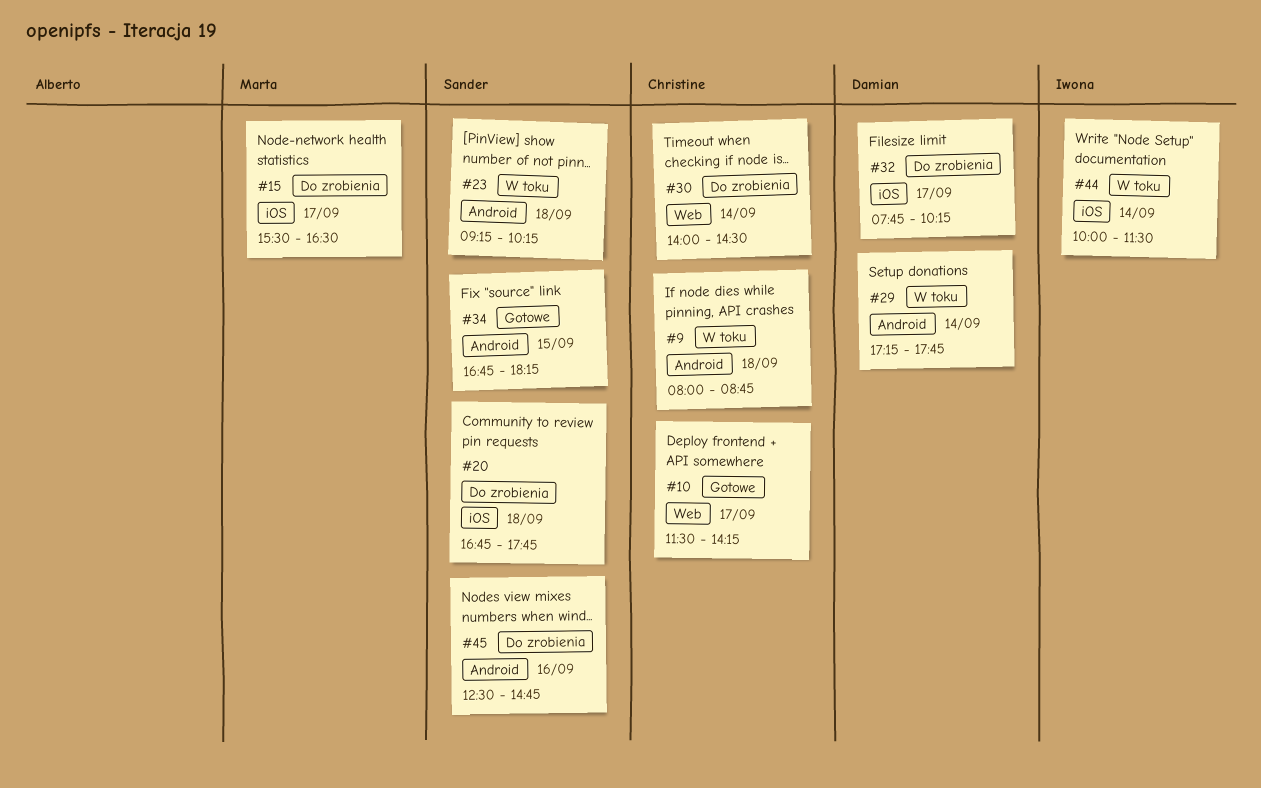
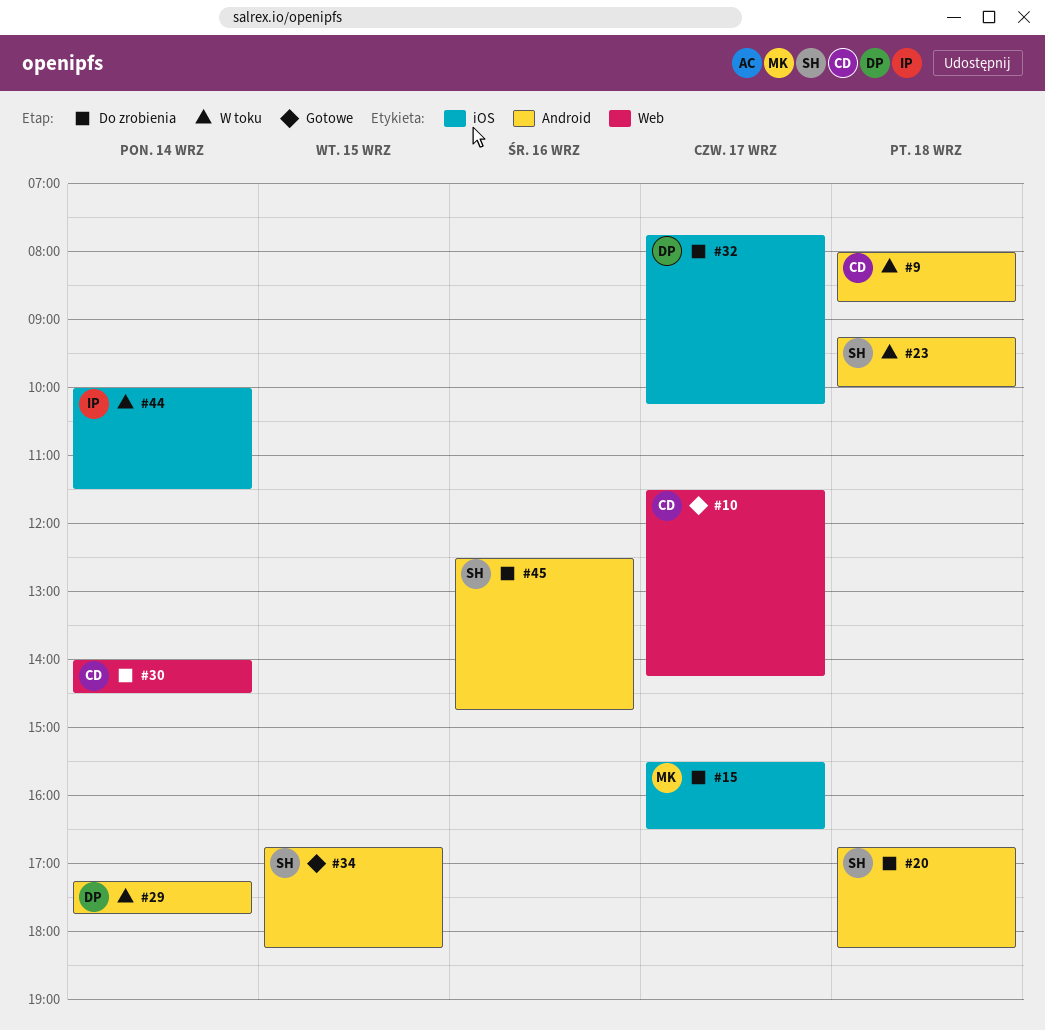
#20, label: iOS -> Android
#20, ends: 17:45 -> 18:15
#23, ends: 10:15 -> 10:00

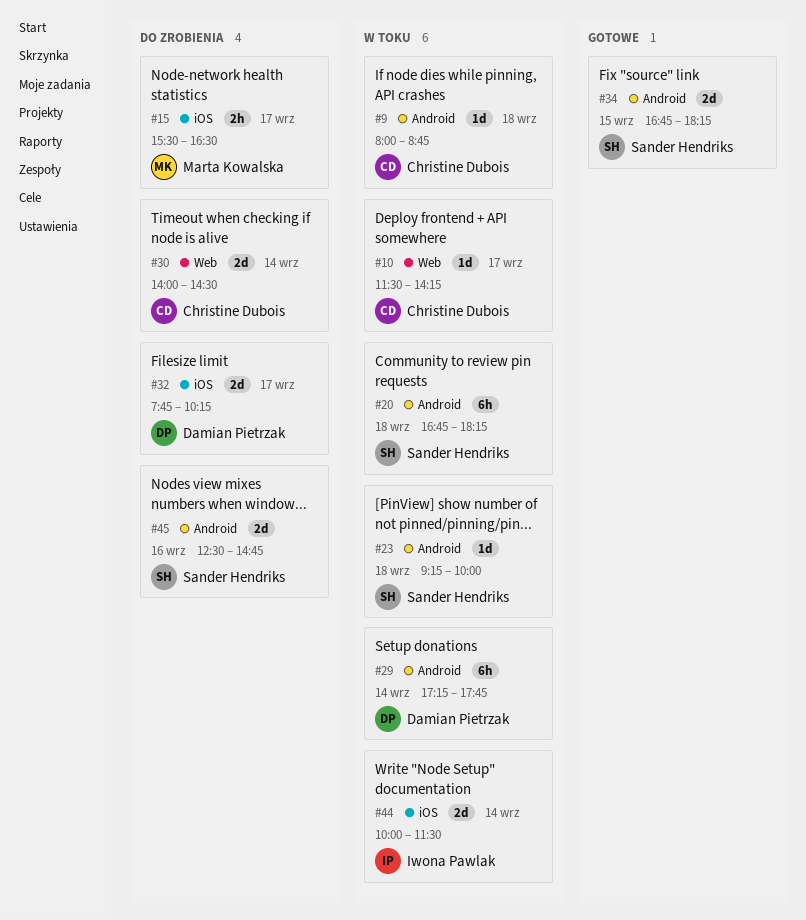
#10, status: Gotowe -> W toku
#20, status: Do zrobienia -> W toku

